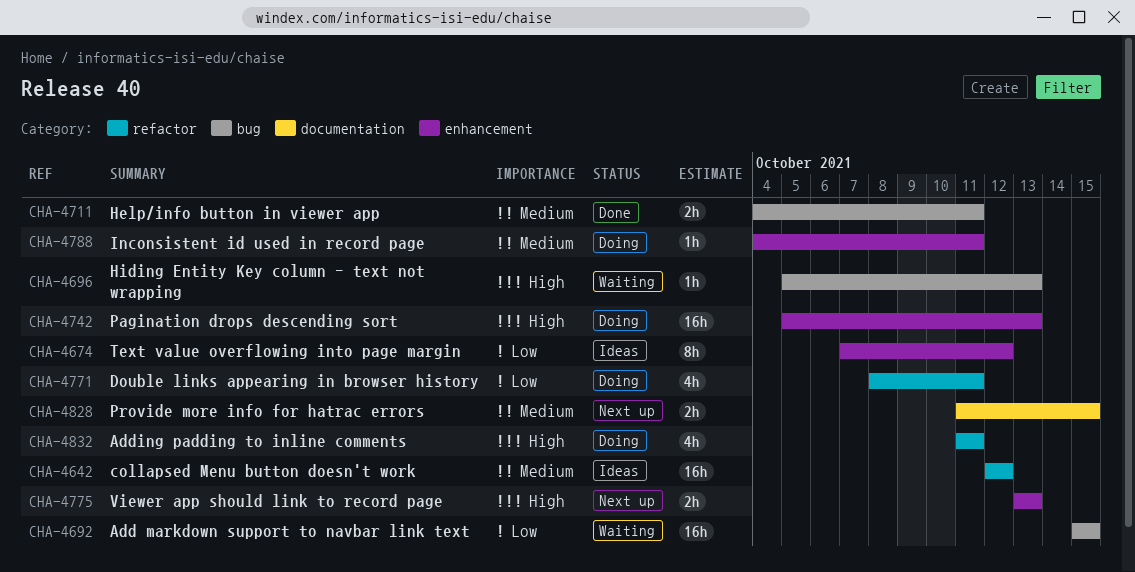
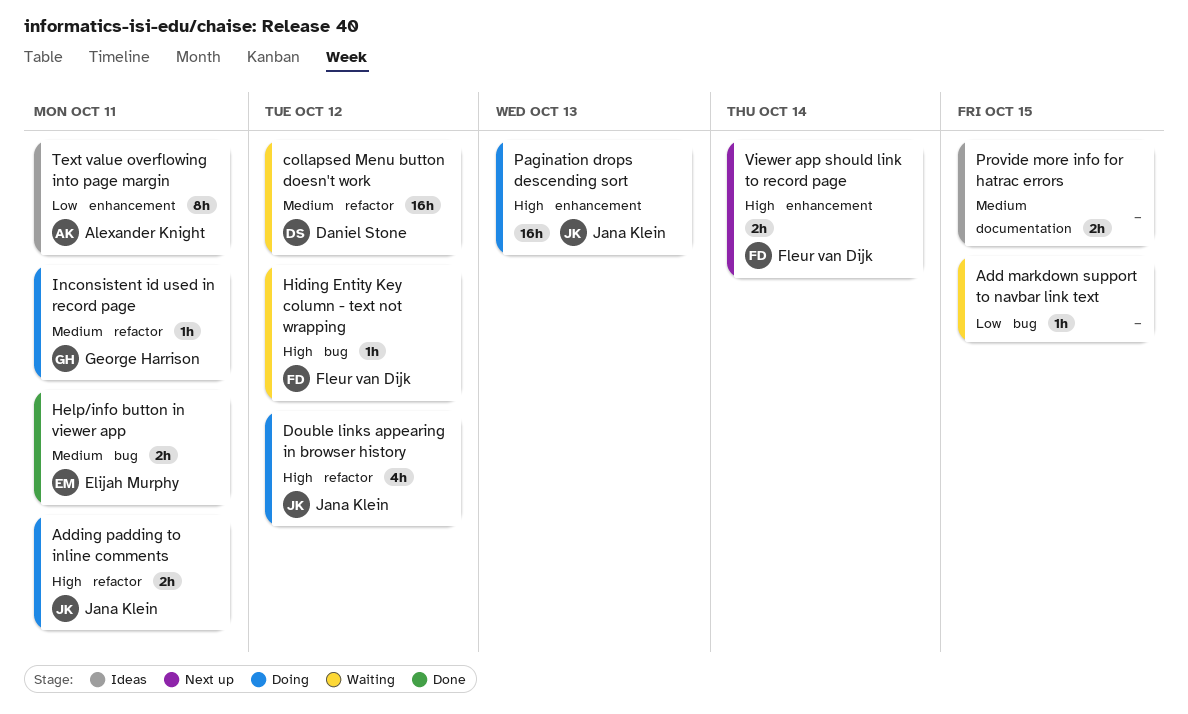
Add markdown support to navbar link text, estimate: 16h -> 1h
Adding padding to inline comments, estimate: 4h -> 2h
collapsed Menu button doesn't work, status: Ideas -> Waiting
Double links appearing in browser history, priority: Low -> High
Double links appearing in browser history, due: Oct 11 -> Oct 12
Hiding Entity Key column - text not wrapping, due: Oct 13 -> Oct 12
Inconsistent id used in record page, label: enhancement -> refactor
Provide more info for hatrac errors, status: Next up -> Ideas
Text value overflowing into page margin, due: Oct 12 -> Oct 11
Viewer app should link to record page, due: Oct 13 -> Oct 14

